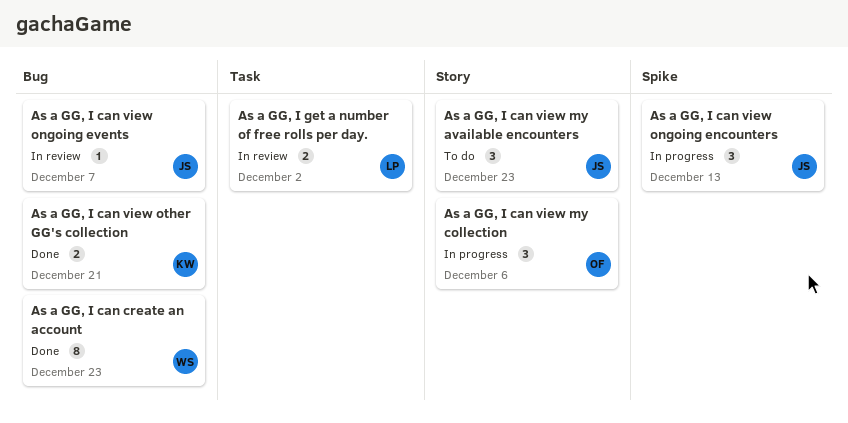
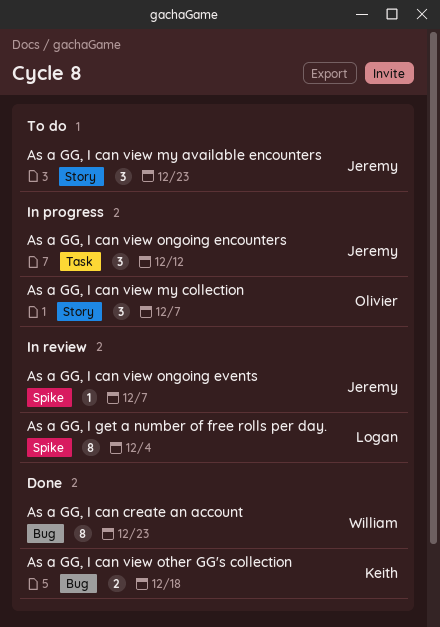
As a GG, I can view my collection, due: Dec 6 -> Dec 7
As a GG, I can view ongoing encounters, label: Spike -> Task
As a GG, I can view ongoing encounters, due: Dec 13 -> Dec 12
As a GG, I can view ongoing events, label: Bug -> Spike
As a GG, I can view other GG's collection, due: Dec 21 -> Dec 18
As a GG, I get a number of free rolls per day., label: Task -> Spike
As a GG, I get a number of free rolls per day., estimate: 2 -> 8
As a GG, I get a number of free rolls per day., due: Dec 2 -> Dec 4

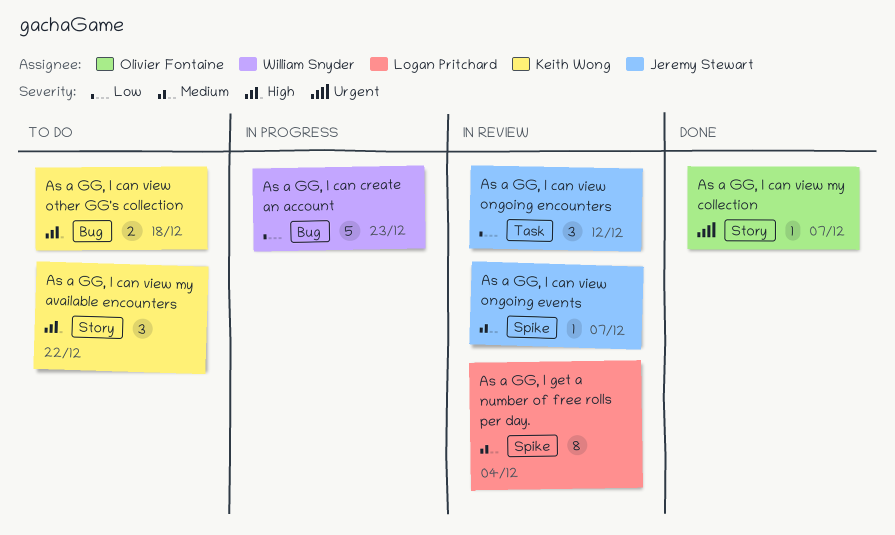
As a GG, I can create an account, status: Done -> In progress
As a GG, I can create an account, estimate: 8 -> 5
As a GG, I can view my available encounters, owner: Jeremy Stewart -> Keith Wong
As a GG, I can view my available encounters, due: Dec 23 -> Dec 22
As a GG, I can view my collection, status: In progress -> Done
As a GG, I can view my collection, estimate: 3 -> 1
As a GG, I can view ongoing encounters, status: In progress -> In review
As a GG, I can view other GG's collection, status: Done -> To do

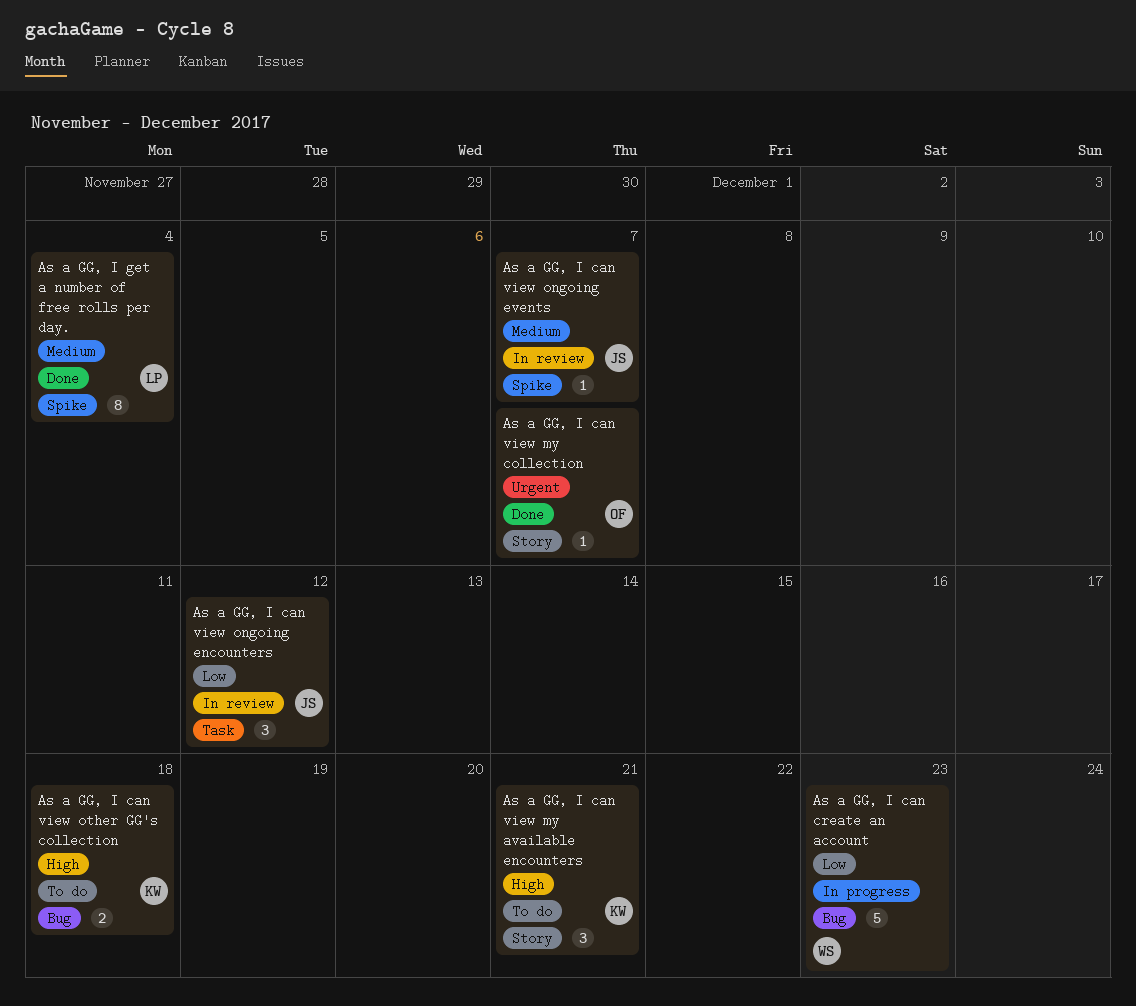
As a GG, I can view my available encounters, due: Dec 22 -> Dec 21
As a GG, I get a number of free rolls per day., status: In review -> Done

